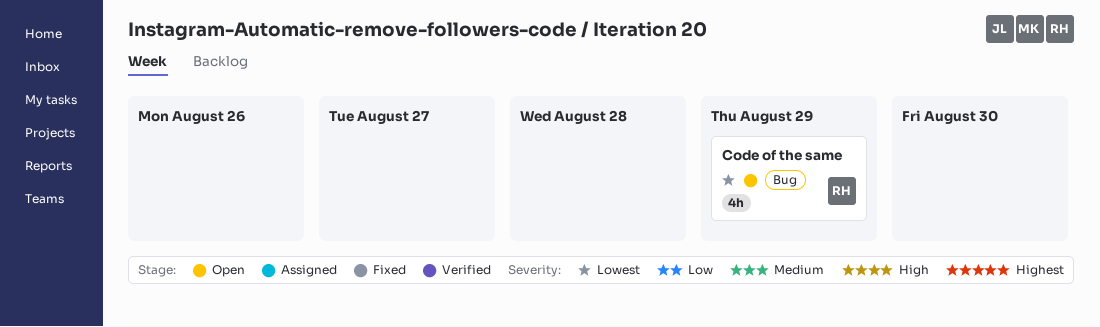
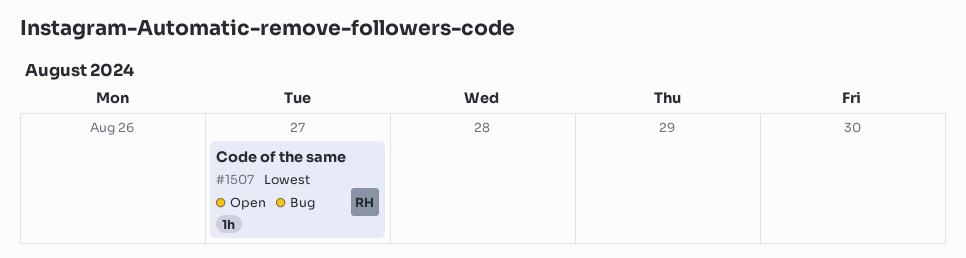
Code of the same, estimate: 4h -> 1h
Code of the same, due: Aug 29 -> Aug 27

